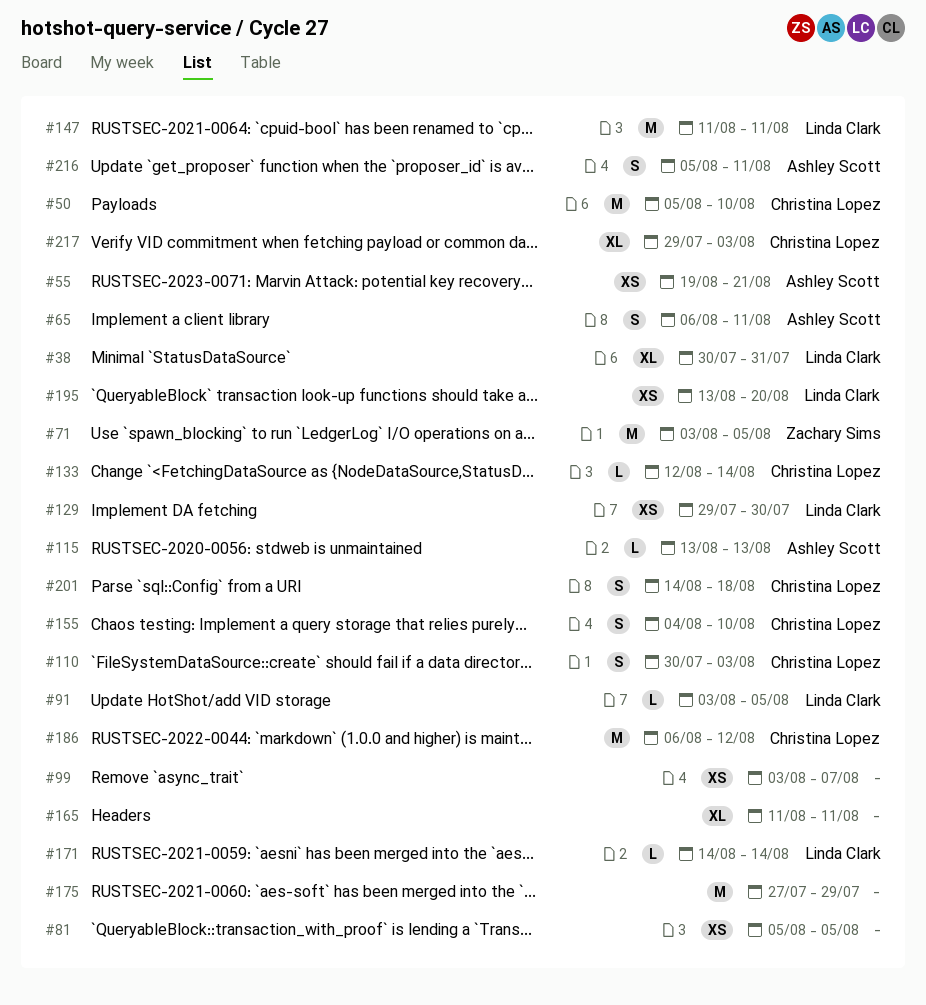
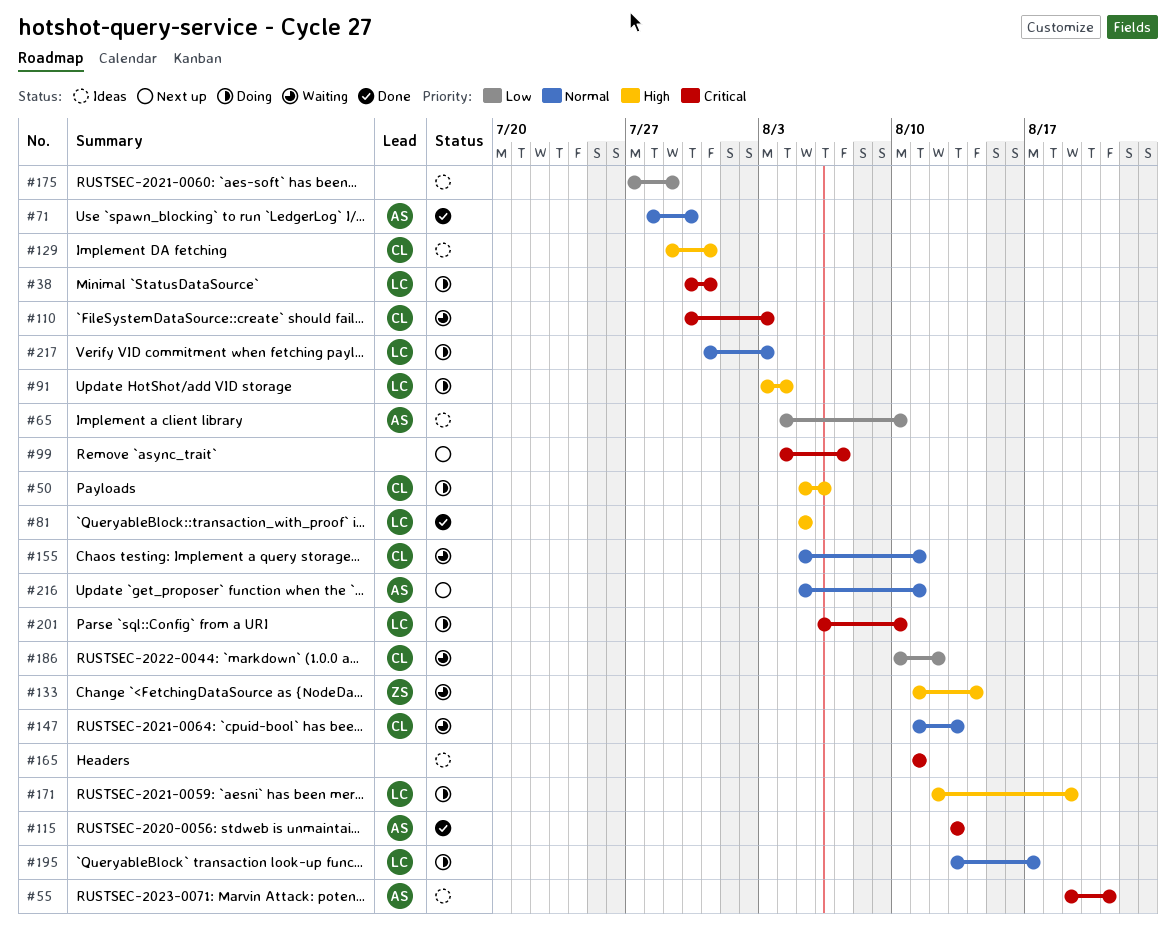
#50, due: Aug 10 -> Aug 6
#65, start: Aug 6 -> Aug 4
#65, due: Aug 11 -> Aug 10
#71, owner: Zachary Sims -> Ashley Scott
#71, start: Aug 3 -> Jul 28
#71, due: Aug 5 -> Jul 30
#81, owner: none -> Linda Clark
#91, due: Aug 5 -> Aug 4
#99, start: Aug 3 -> Aug 4
#129, owner: Linda Clark -> Christina Lopez
#129, due: Jul 30 -> Jul 31
#133, owner: Christina Lopez -> Zachary Sims
#133, start: Aug 12 -> Aug 11
#147, owner: Linda Clark -> Christina Lopez
#147, due: Aug 11 -> Aug 13
#155, start: Aug 4 -> Aug 5
#155, due: Aug 10 -> Aug 11
#171, start: Aug 14 -> Aug 12
#171, due: Aug 14 -> Aug 19
#186, start: Aug 6 -> Aug 10
#195, due: Aug 20 -> Aug 17
#201, owner: Christina Lopez -> Linda Clark
#201, start: Aug 14 -> Aug 6
#201, due: Aug 18 -> Aug 10
#217, owner: Christina Lopez -> Linda Clark
#217, start: Jul 29 -> Jul 31

